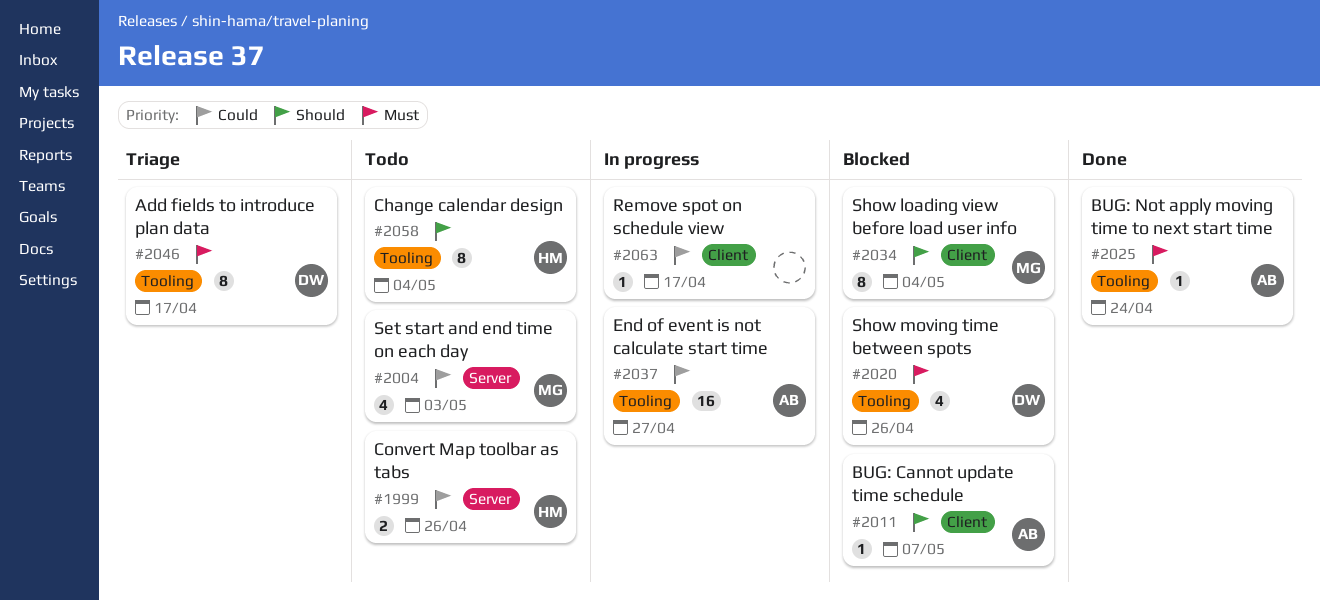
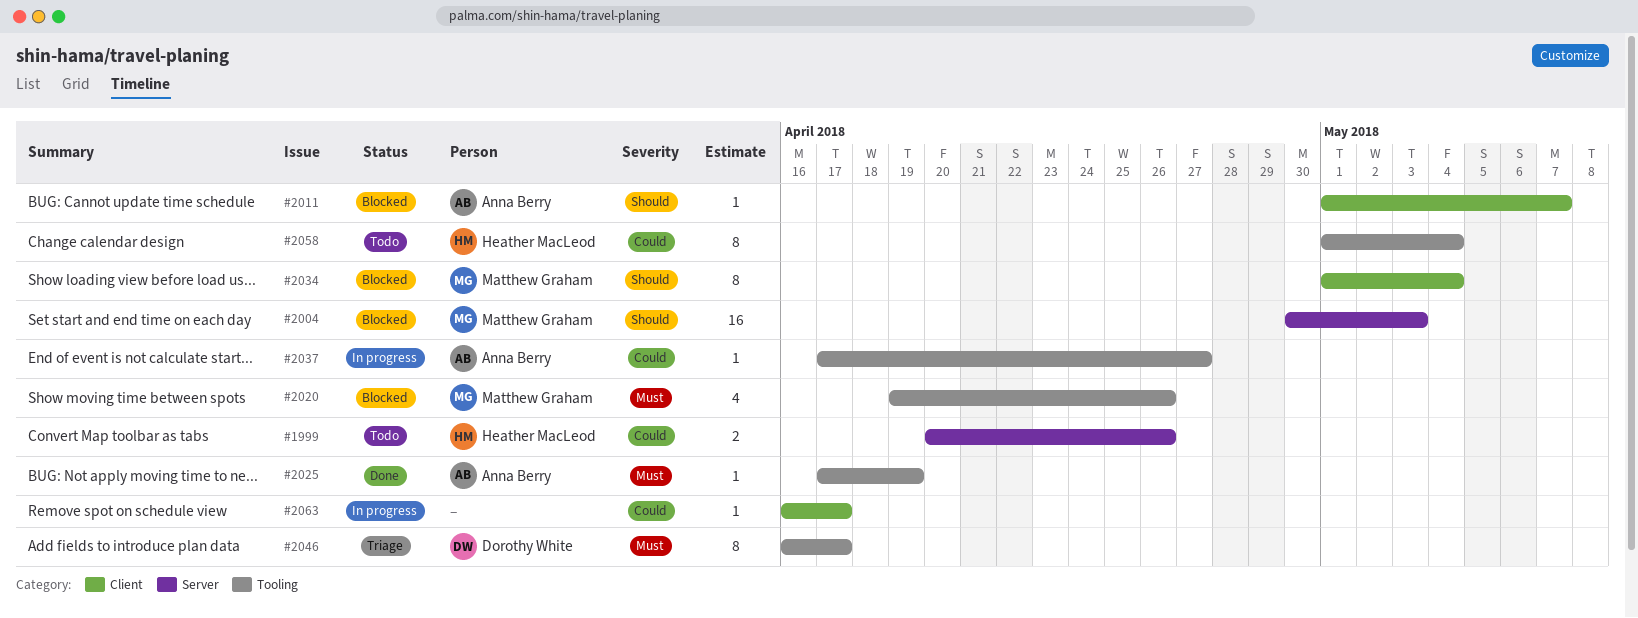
#2004, status: Todo -> Blocked
#2004, priority: Could -> Should
#2004, estimate: 4 -> 16
#2020, owner: Dorothy White -> Matthew Graham
#2025, due: Apr 24 -> Apr 19
#2037, estimate: 16 -> 1
#2058, priority: Should -> Could

